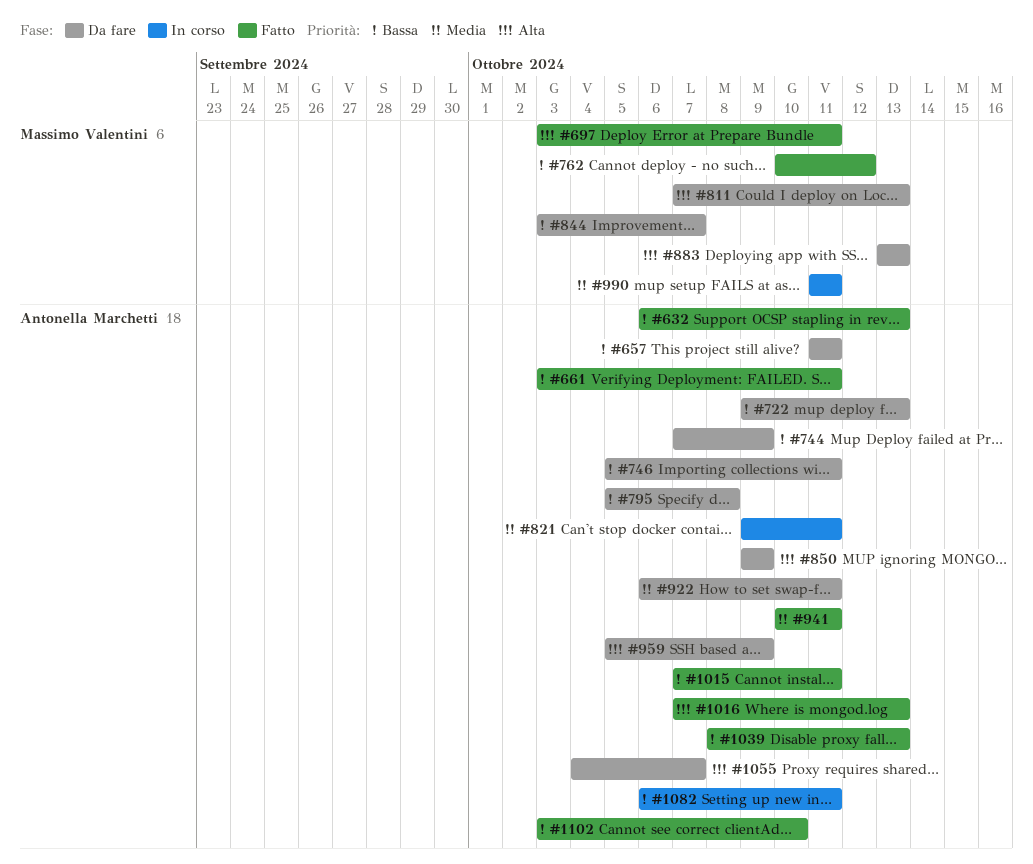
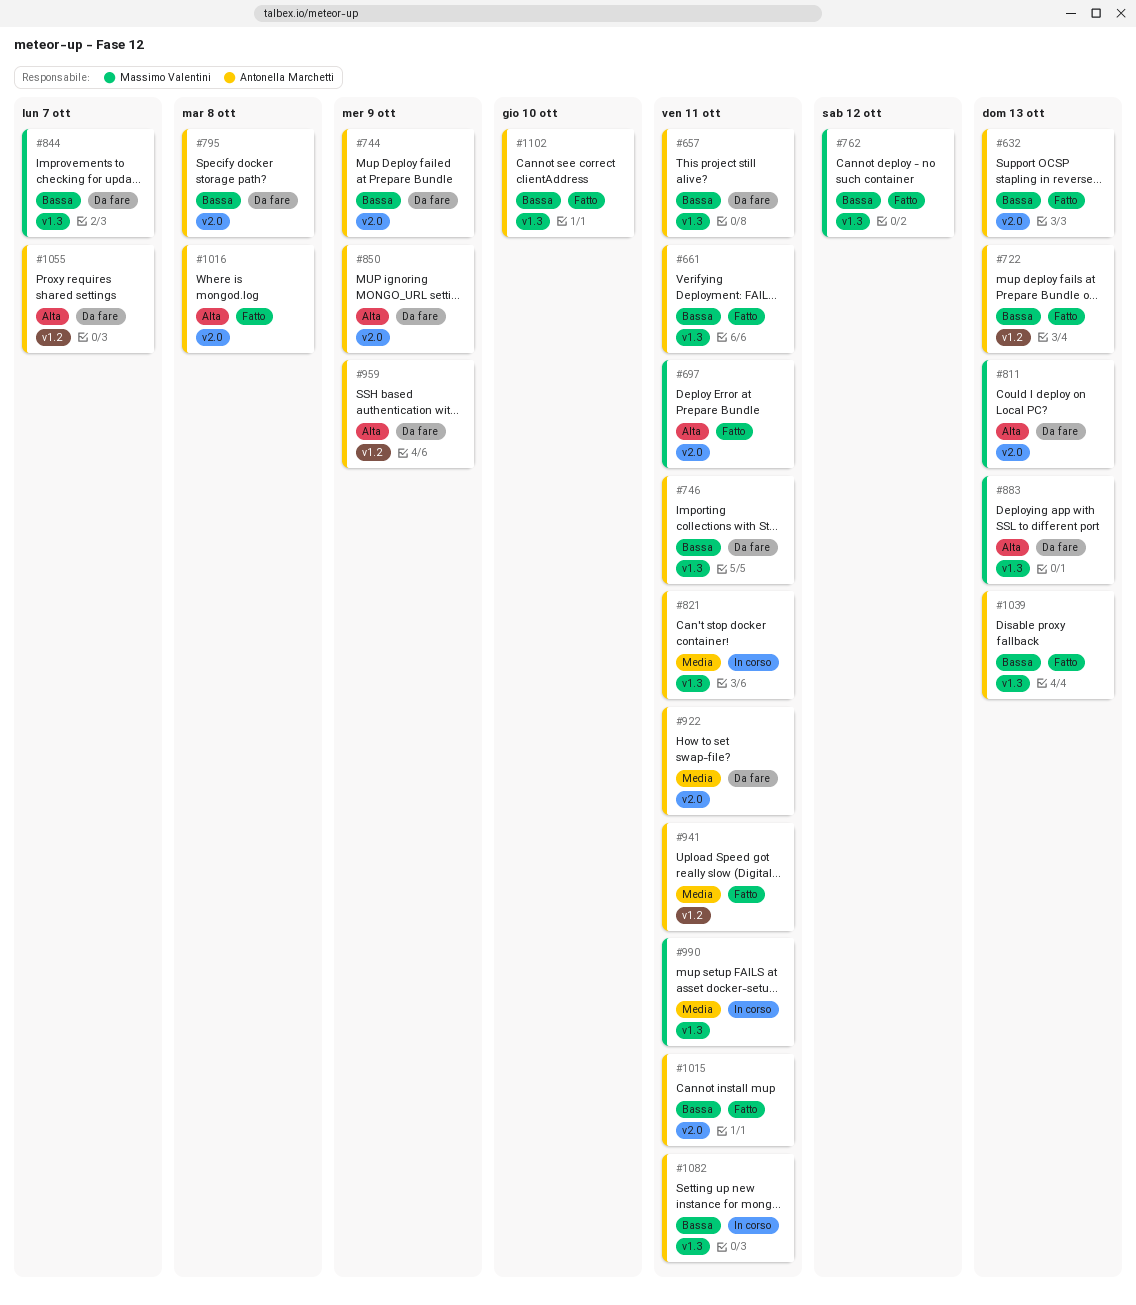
#722, status: Da fare -> Fatto
#1016, due: Oct 13 -> Oct 8

